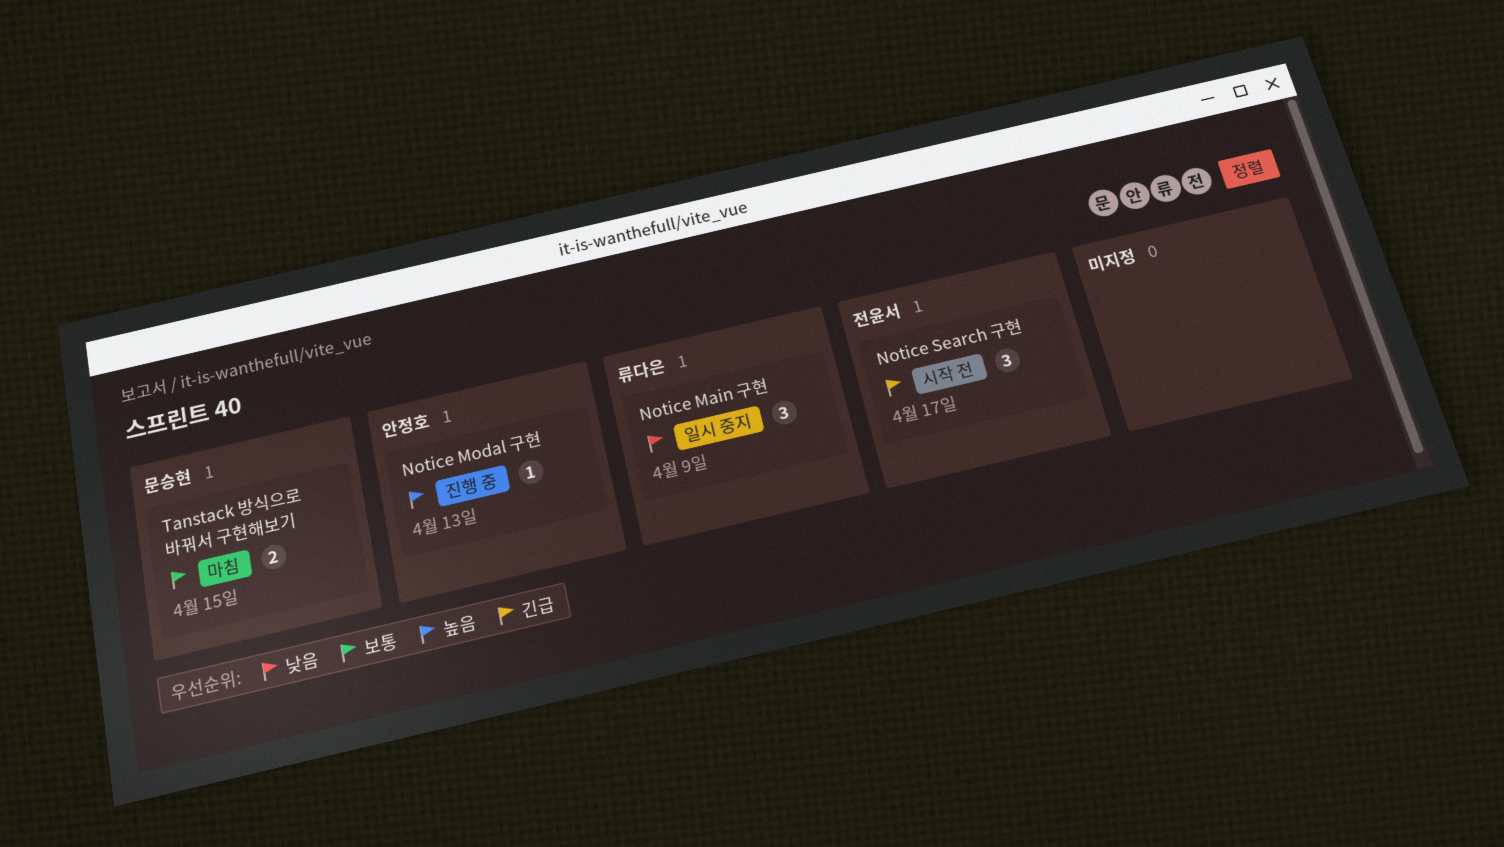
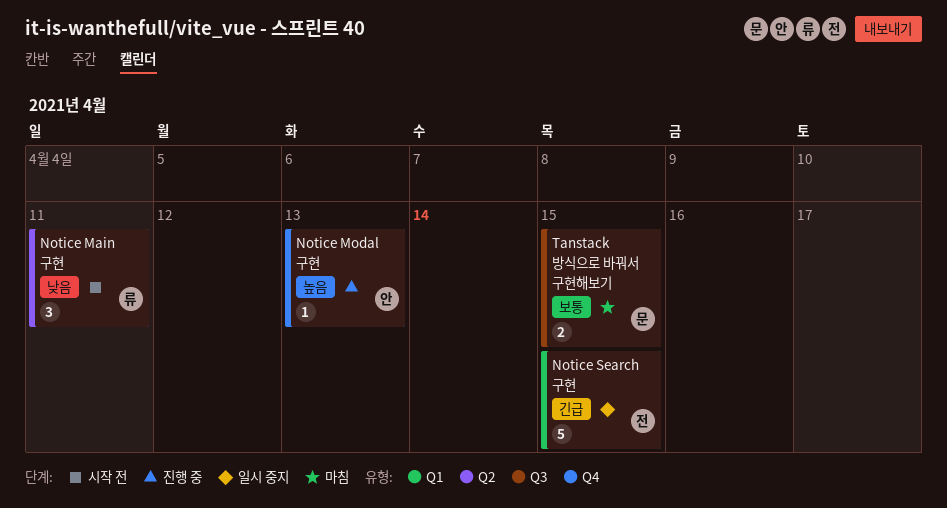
Notice Main 구현, status: 일시 중지 -> 시작 전
Notice Main 구현, due: Apr 9 -> Apr 11
Notice Search 구현, status: 시작 전 -> 일시 중지
Notice Search 구현, estimate: 3 -> 5
Notice Search 구현, due: Apr 17 -> Apr 15

